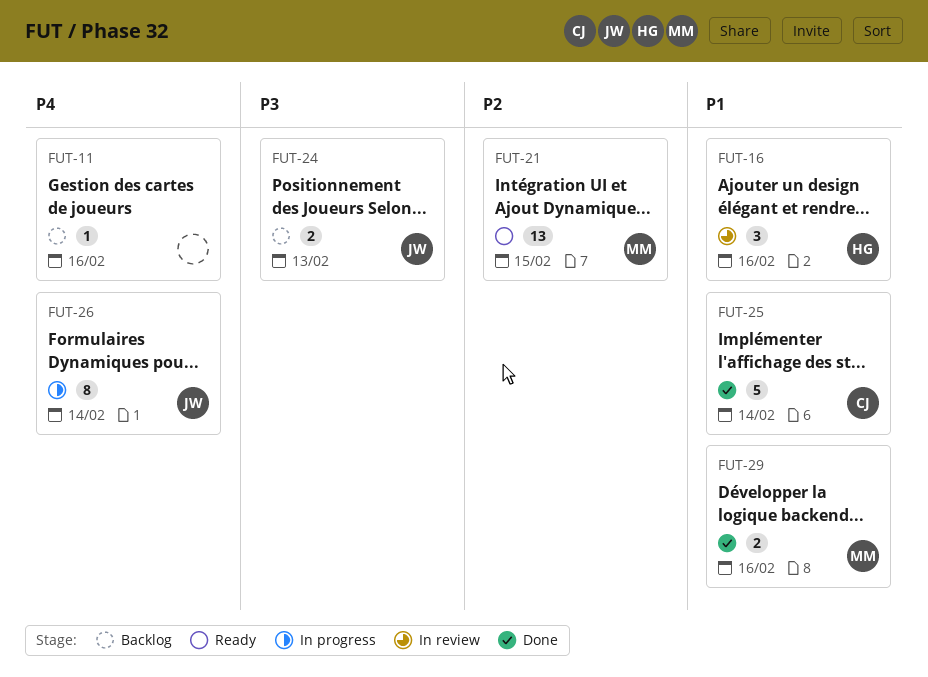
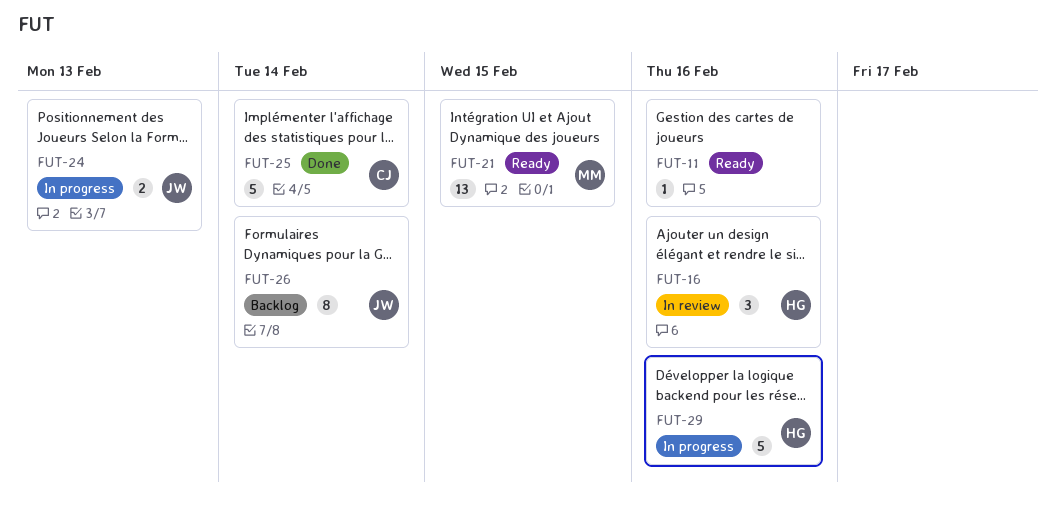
FUT-11, status: Backlog -> Ready
FUT-24, status: Backlog -> In progress
FUT-26, status: In progress -> Backlog
FUT-29, status: Done -> In progress
FUT-29, owner: MM -> HG
FUT-29, estimate: 2 -> 5

